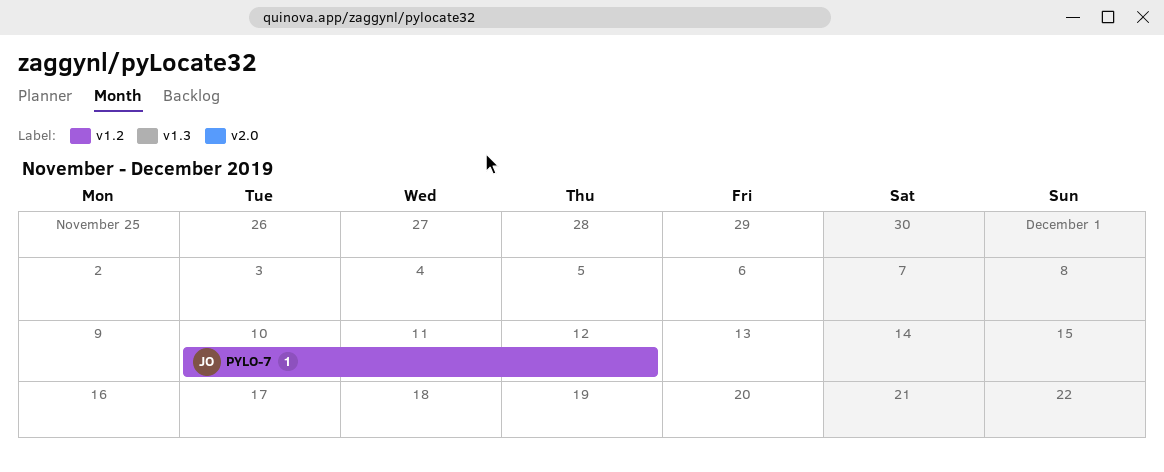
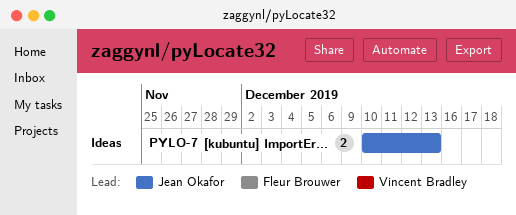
PYLO-7, estimate: 1 -> 2
PYLO-7, due: Dec 12 -> Dec 13

